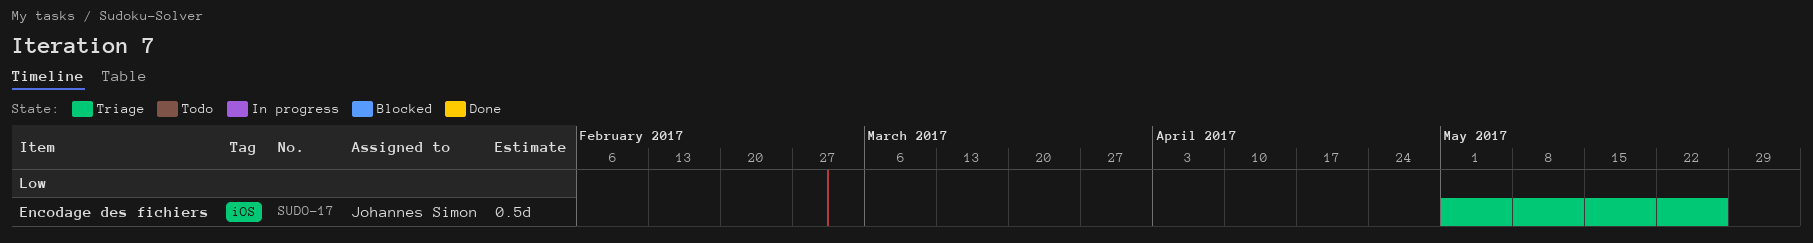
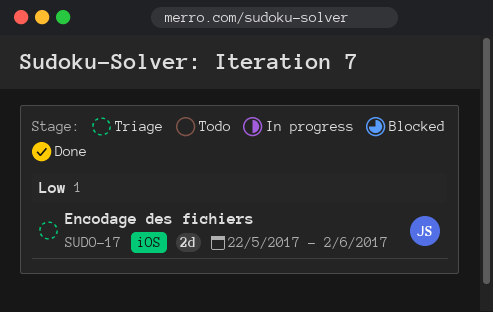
SUDO-17, estimate: 0.5d -> 2d
SUDO-17, start: May 1 -> May 22
SUDO-17, due: May 26 -> Jun 2

